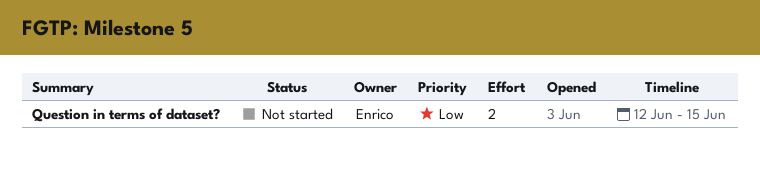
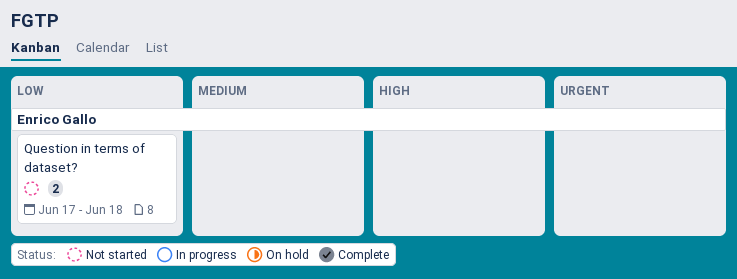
Question in terms of dataset?, start: Jun 12 -> Jun 17
Question in terms of dataset?, due: Jun 15 -> Jun 18

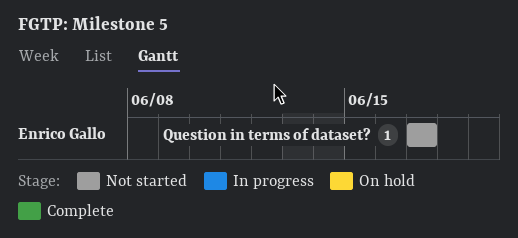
Question in terms of dataset?, estimate: 2 -> 1
Question in terms of dataset?, due: Jun 18 -> Jun 17

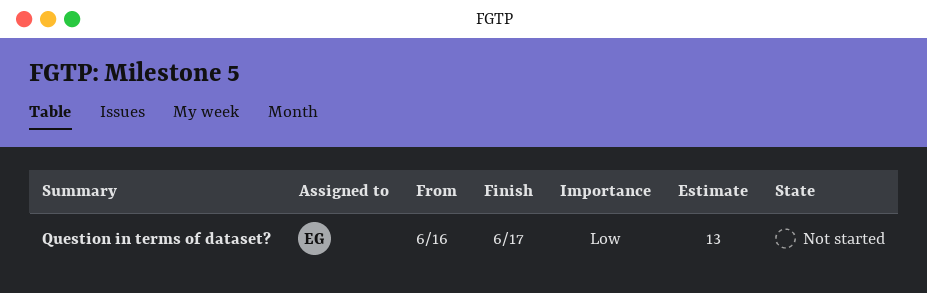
Question in terms of dataset?, estimate: 1 -> 13
Question in terms of dataset?, start: Jun 17 -> Jun 16

